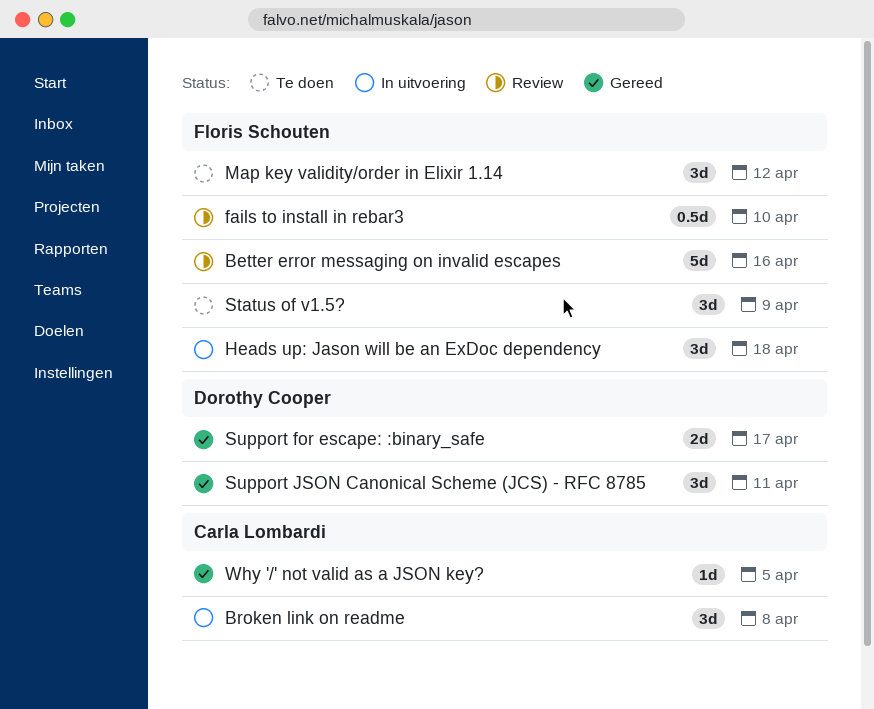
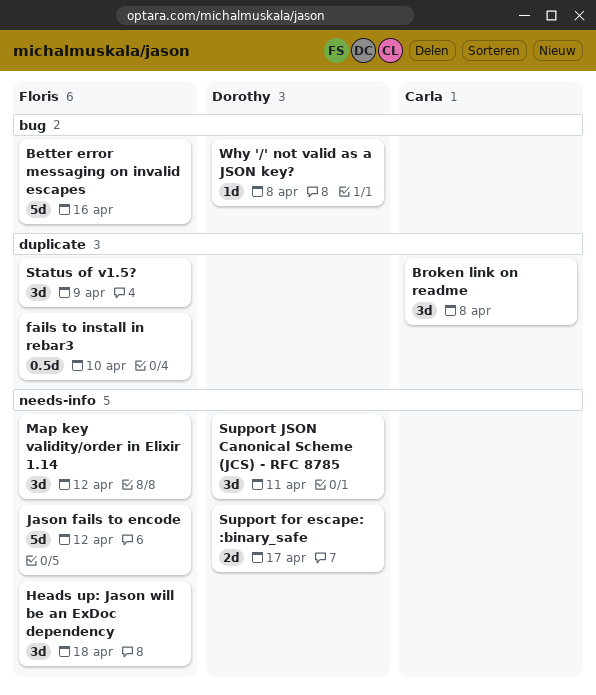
Jason fails to encode: none -> present
Why '/' not valid as a JSON key?, owner: Carla Lombardi -> Dorothy Cooper
Why '/' not valid as a JSON key?, due: Apr 5 -> Apr 8

